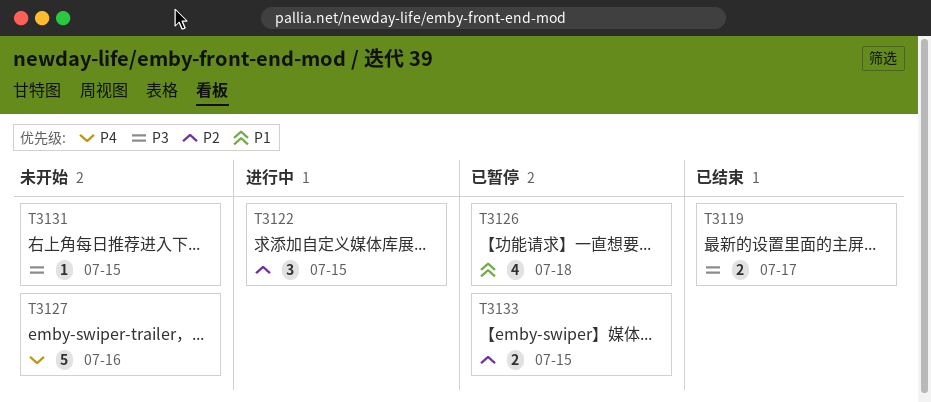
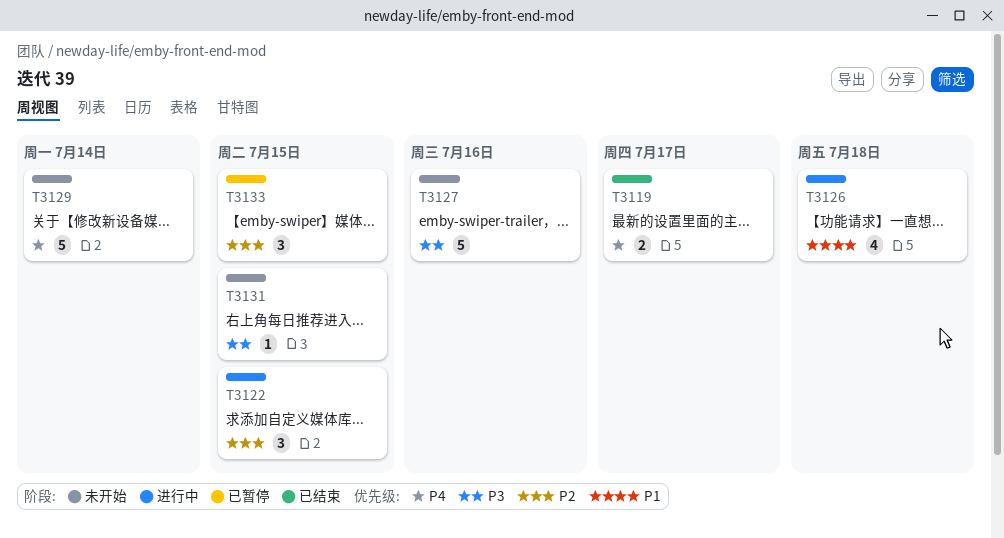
T3119, priority: P3 -> P4
T3126, status: 已暂停 -> 进行中
T3127, priority: P4 -> P3
T3129: none -> present
T3133, estimate: 2 -> 3

